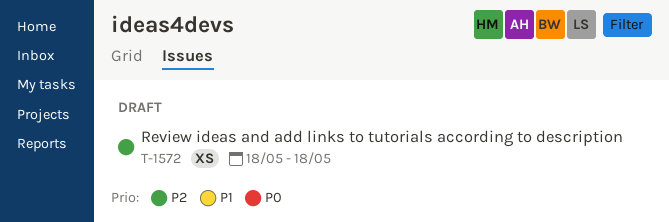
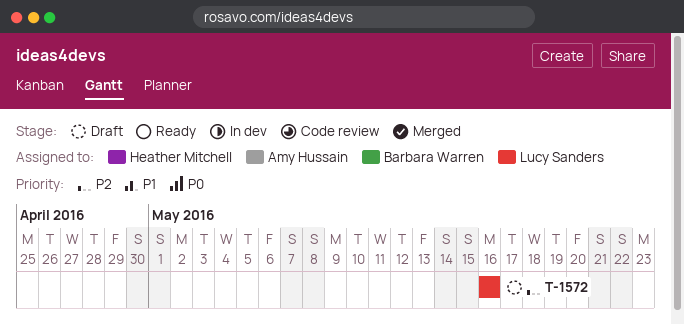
T-1572, start: May 18 -> May 16
T-1572, due: May 18 -> May 16

